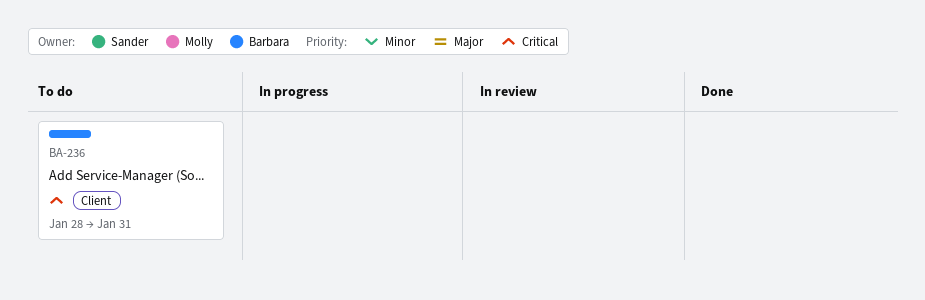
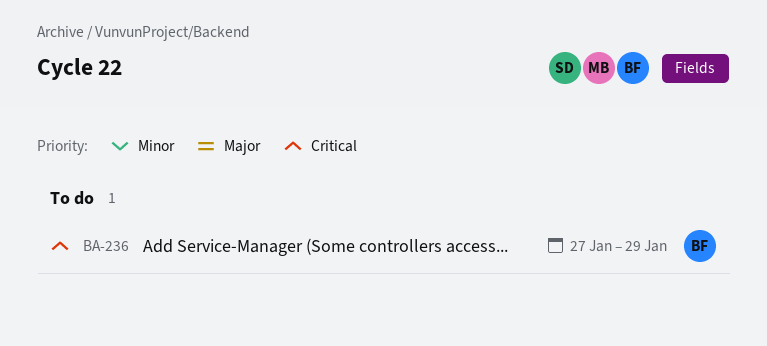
BA-236, start: Jan 28 -> Jan 27
BA-236, due: Jan 31 -> Jan 29

